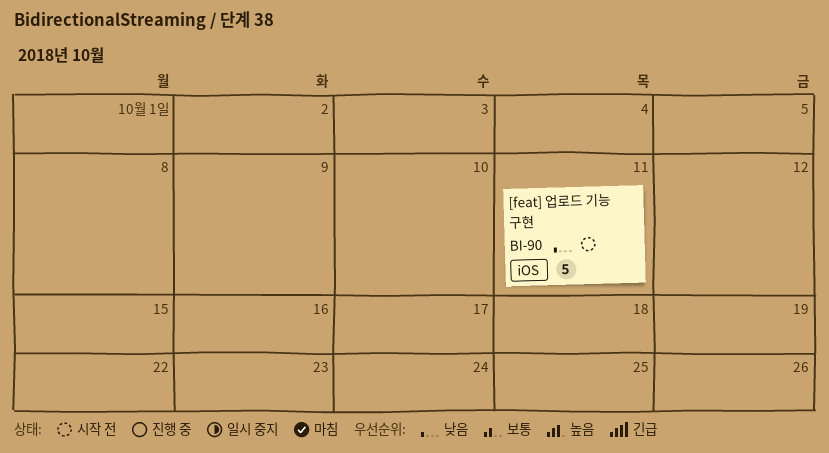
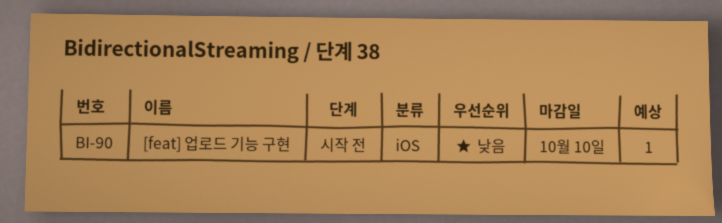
BI-90, estimate: 5 -> 1
BI-90, due: Oct 11 -> Oct 10

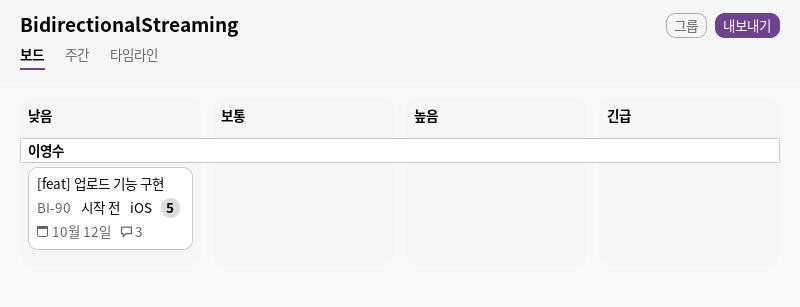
BI-90, estimate: 1 -> 5
BI-90, due: Oct 10 -> Oct 12

